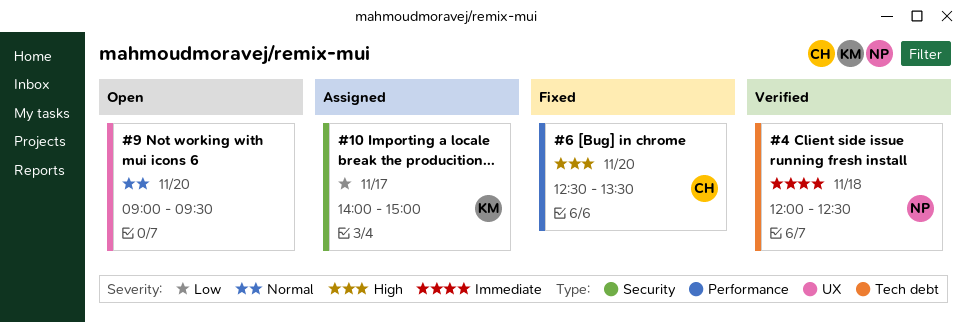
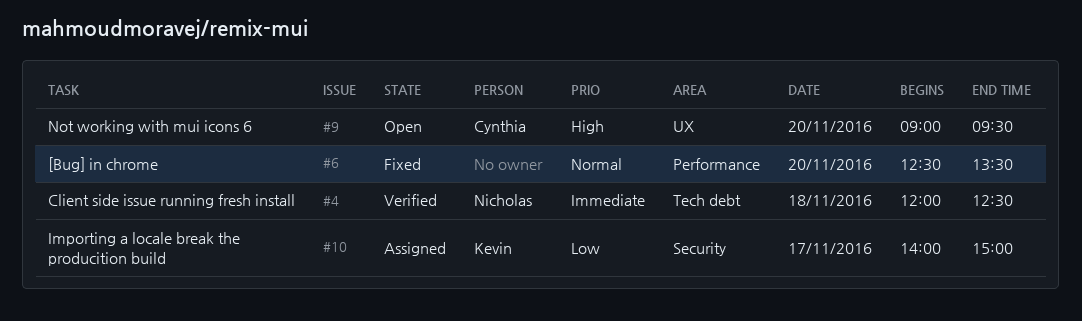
#6, owner: Cynthia -> none
#6, priority: High -> Normal
#9, owner: none -> Cynthia
#9, priority: Normal -> High

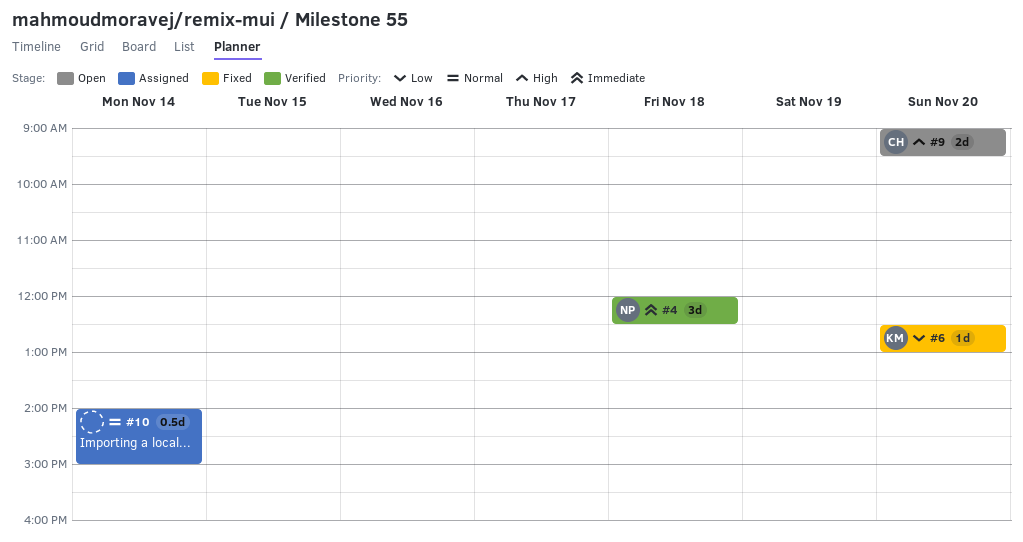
#6, owner: none -> Kevin
#6, priority: Normal -> Low
#6, ends: 13:30 -> 13:00
#10, owner: Kevin -> none
#10, priority: Low -> Normal
#10, day: Nov 17 -> Nov 14

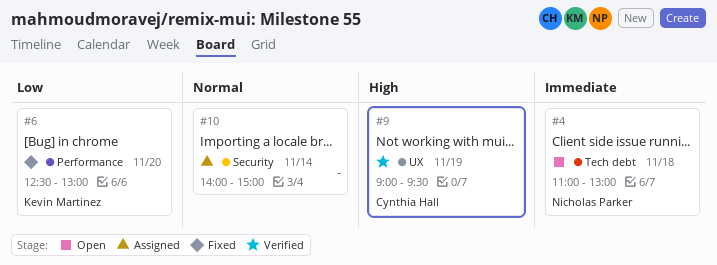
#4, status: Verified -> Open
#4, begins: 12:00 -> 11:00
#4, ends: 12:30 -> 13:00
#9, status: Open -> Verified
#9, day: Nov 20 -> Nov 19

